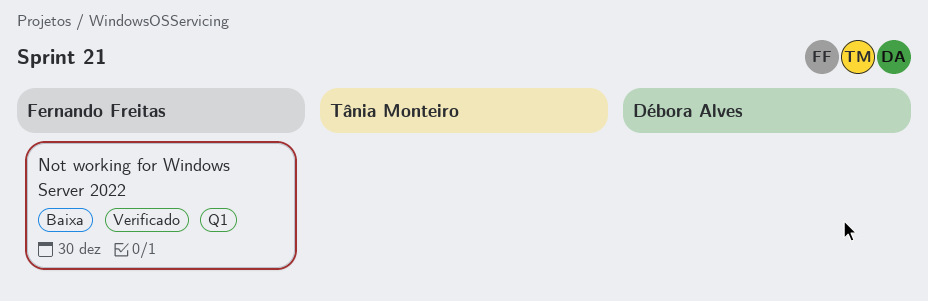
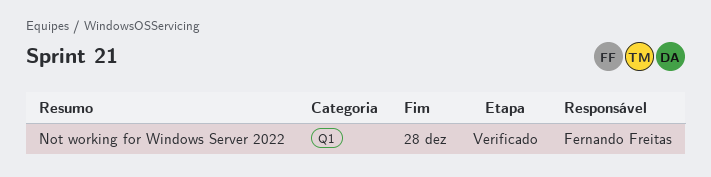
Not working for Windows Server 2022, due: Dec 30 -> Dec 28

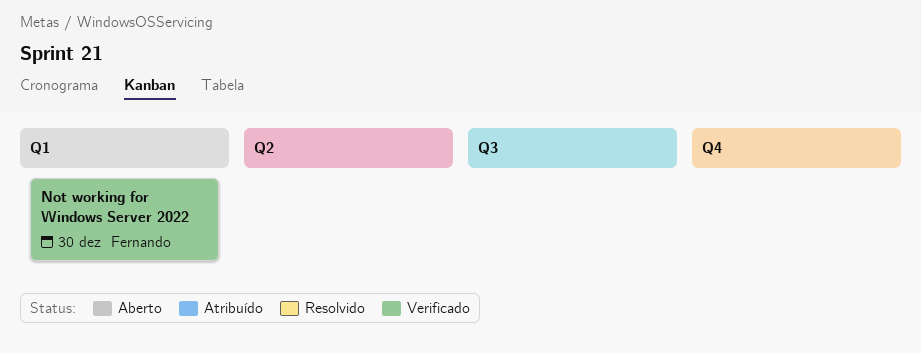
Not working for Windows Server 2022, due: Dec 28 -> Dec 30

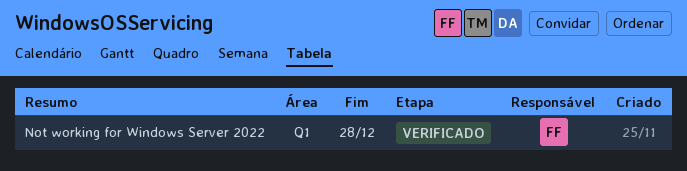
Not working for Windows Server 2022, due: Dec 30 -> Dec 28

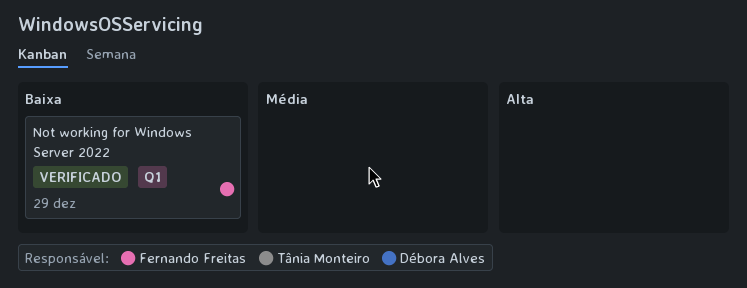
Not working for Windows Server 2022, due: Dec 28 -> Dec 29

